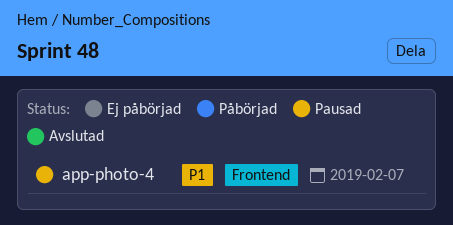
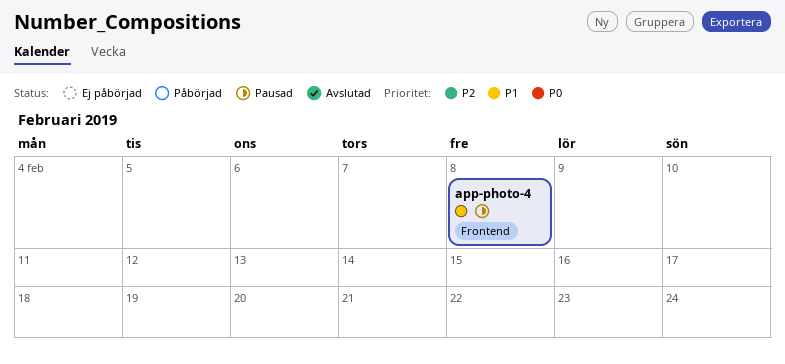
app-photo-4, due: Feb 7 -> Feb 8

